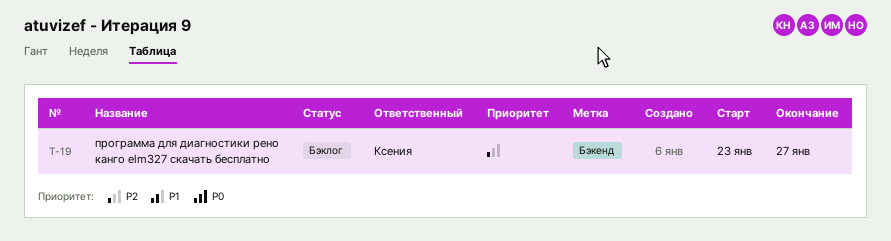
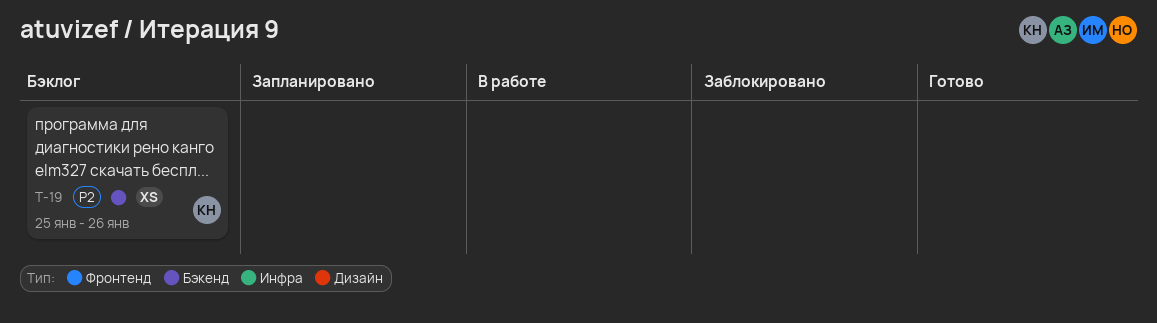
T-19, start: Jan 23 -> Jan 25
T-19, due: Jan 27 -> Jan 26

